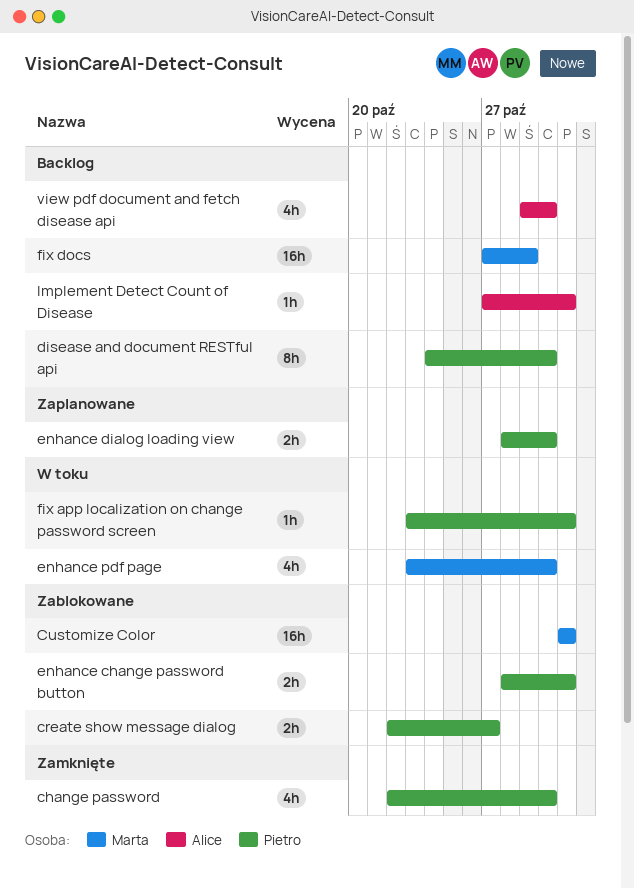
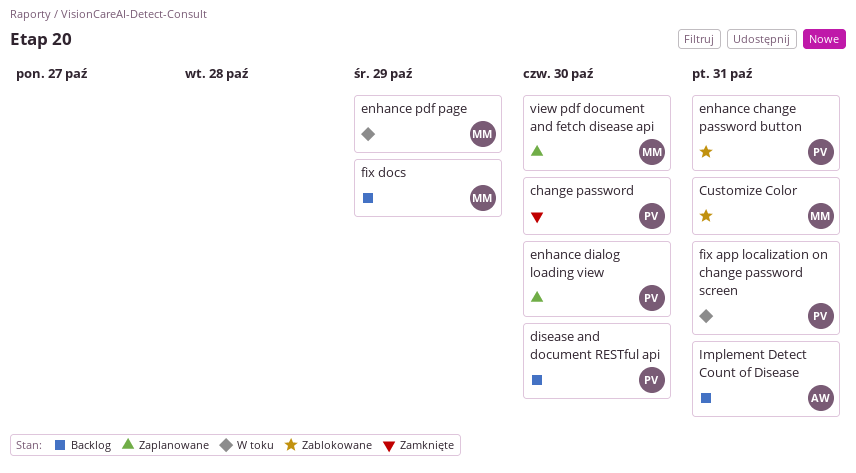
create show message dialog: present -> none
enhance pdf page, due: Oct 30 -> Oct 29
view pdf document and fetch disease api, status: Backlog -> Zaplanowane
view pdf document and fetch disease api, owner: Alice -> Marta

